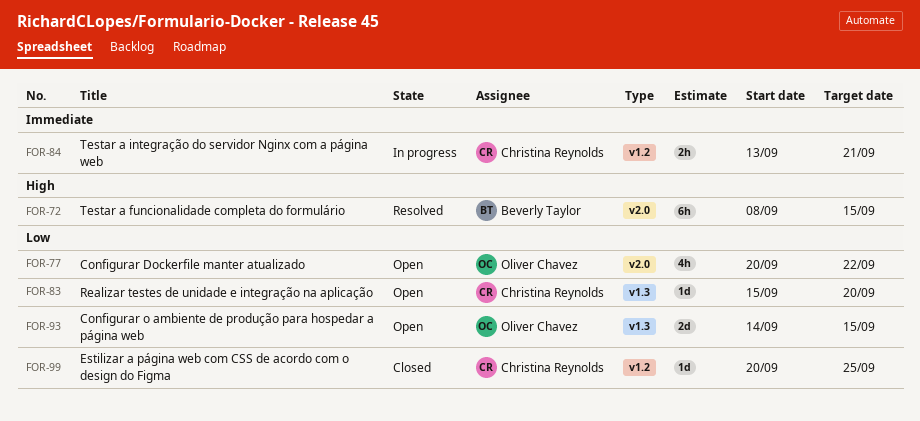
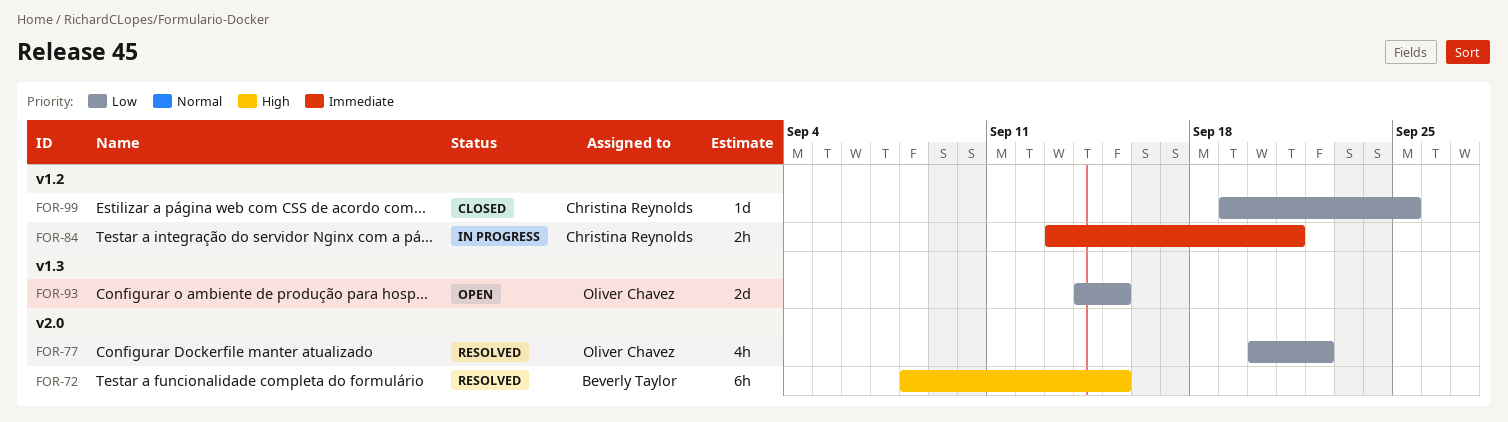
FOR-77, status: Open -> Resolved
FOR-83: present -> none
FOR-99, start: Sep 20 -> Sep 19

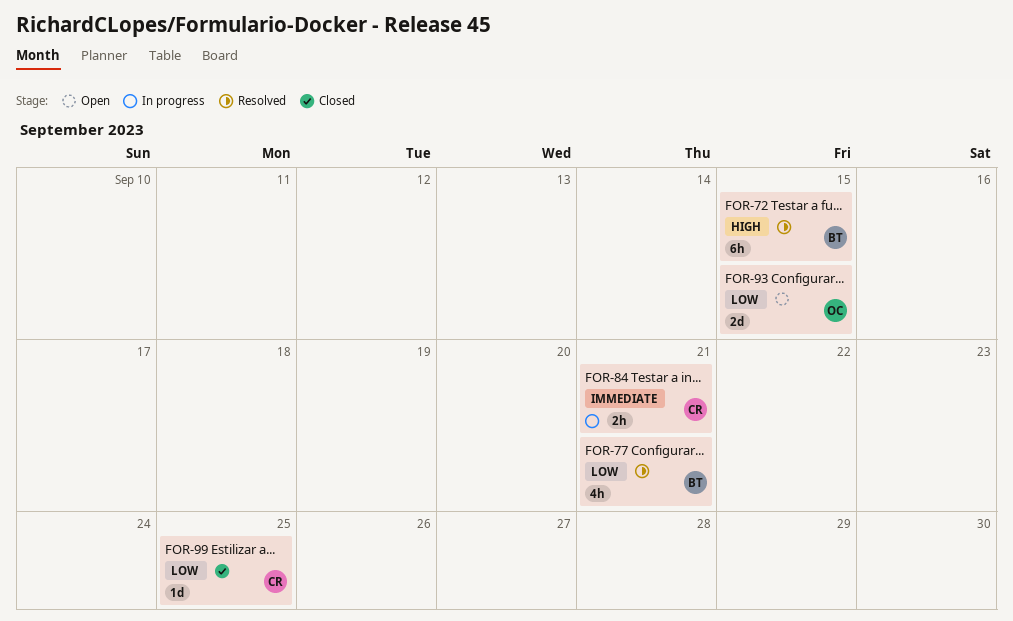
FOR-77, owner: Oliver Chavez -> Beverly Taylor
FOR-77, due: Sep 22 -> Sep 21

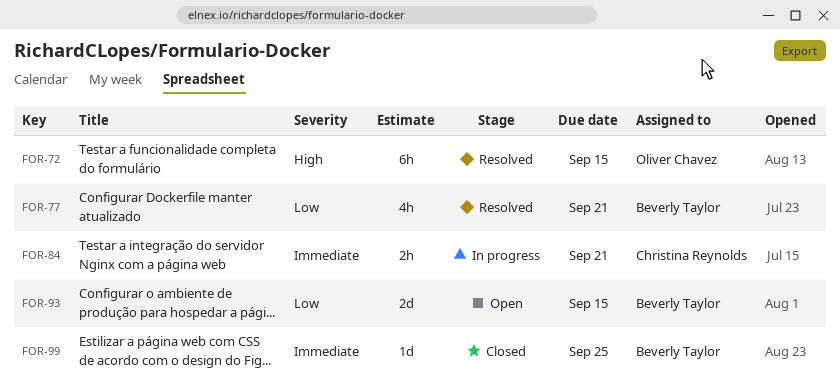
FOR-72, owner: Beverly Taylor -> Oliver Chavez
FOR-93, owner: Oliver Chavez -> Beverly Taylor
FOR-99, owner: Christina Reynolds -> Beverly Taylor
FOR-99, priority: Low -> Immediate

